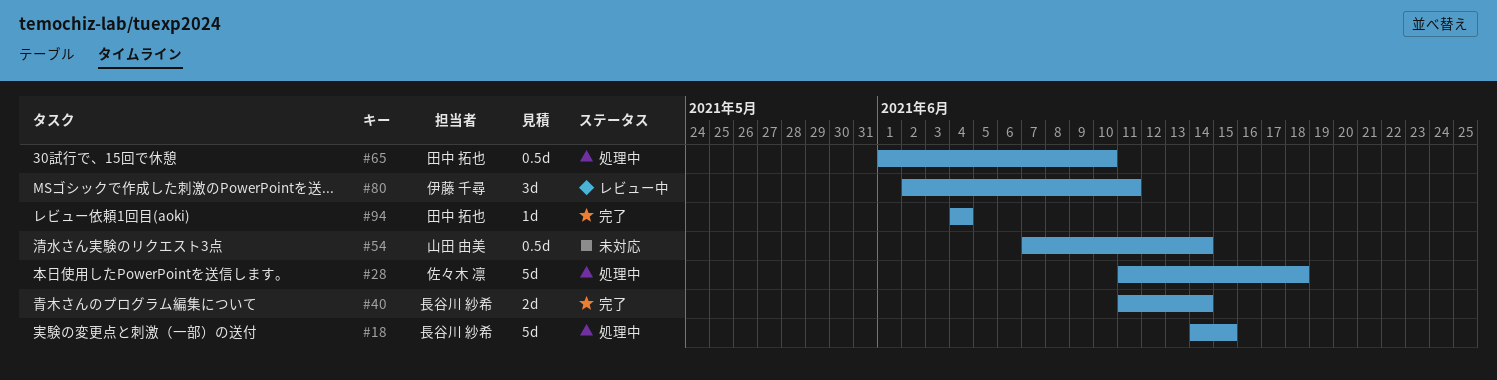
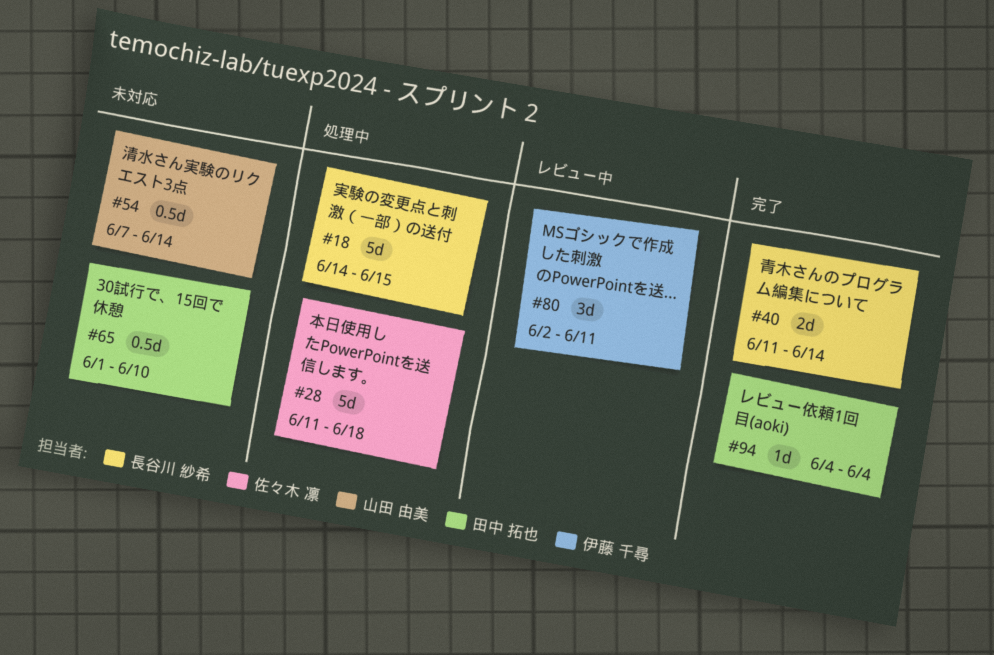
#65, status: 処理中 -> 未対応

